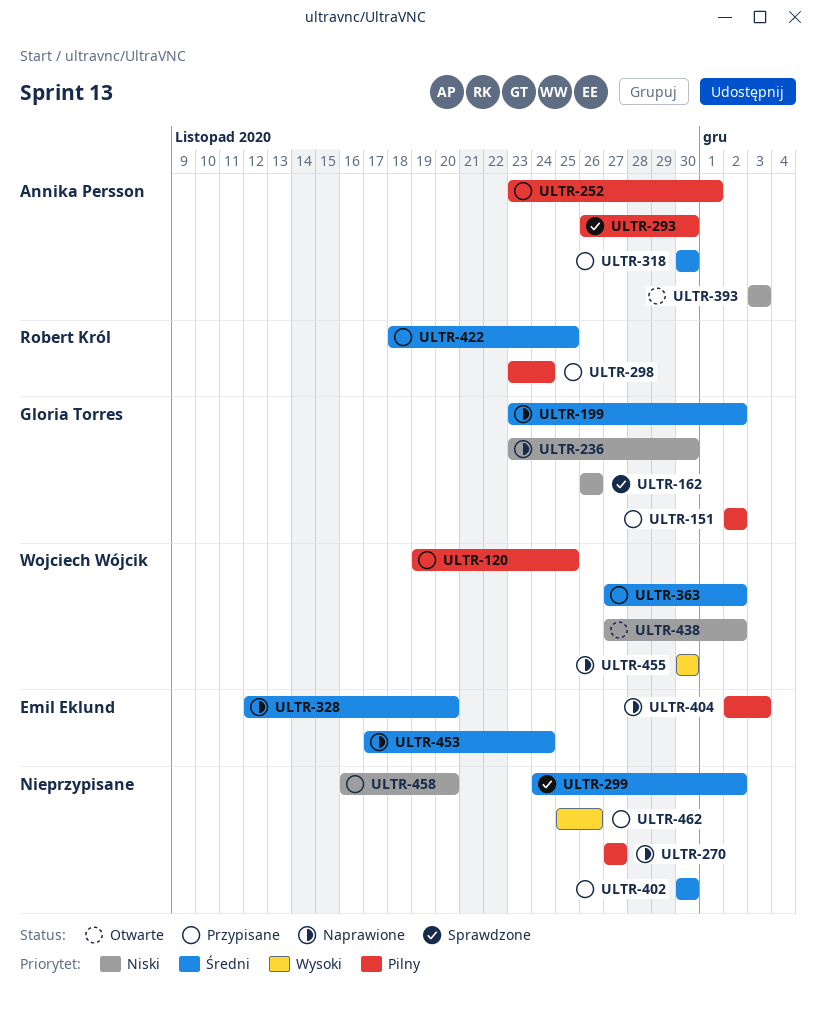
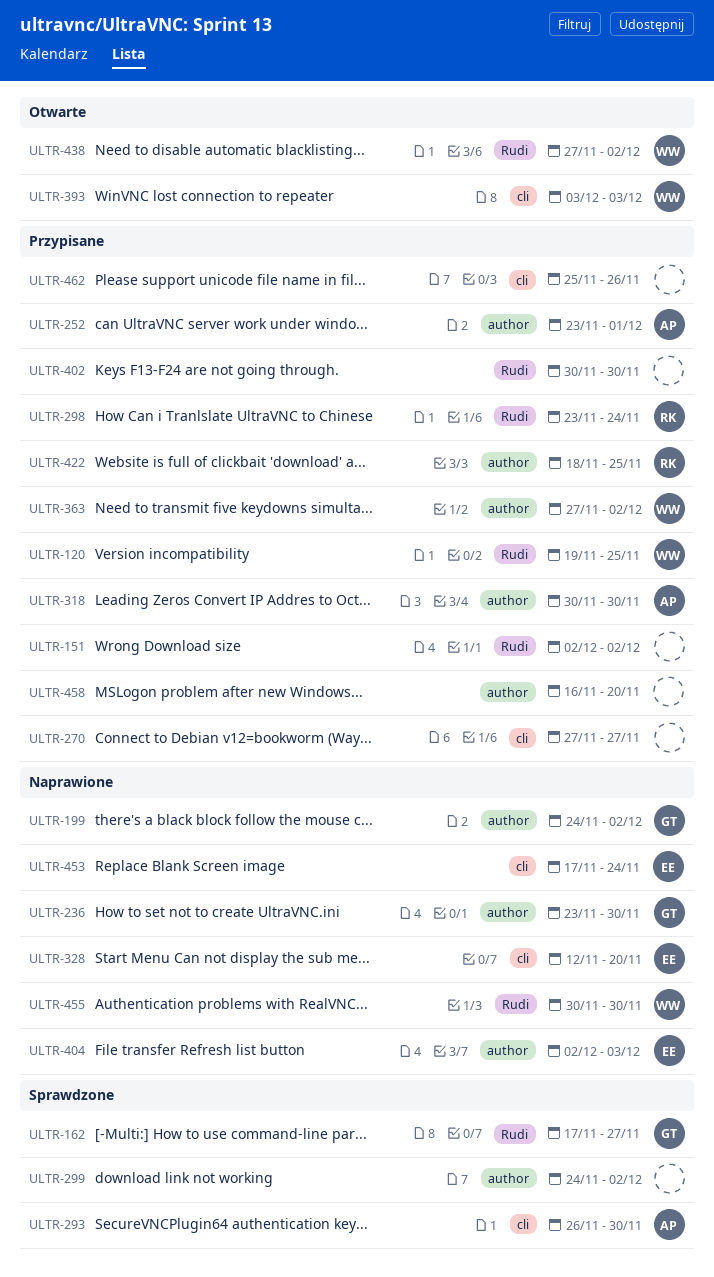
ULTR-151, owner: Gloria Torres -> none
ULTR-162, start: Nov 26 -> Nov 17
ULTR-162, due: Nov 26 -> Nov 27
ULTR-199, start: Nov 23 -> Nov 24
ULTR-270, status: Naprawione -> Przypisane
ULTR-393, owner: Annika Persson -> Wojciech Wójcik

